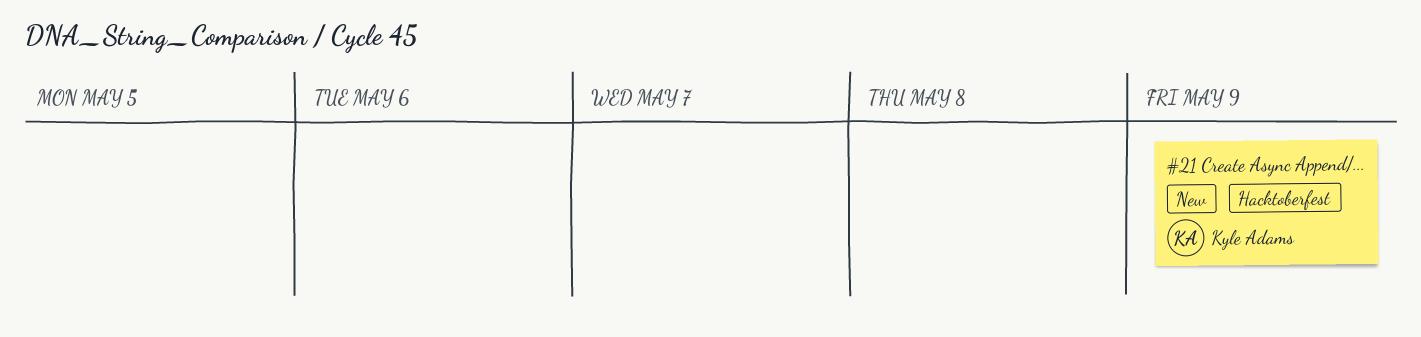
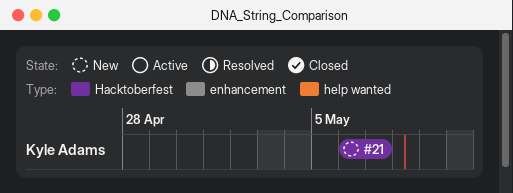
#21, due: May 9 -> May 7

